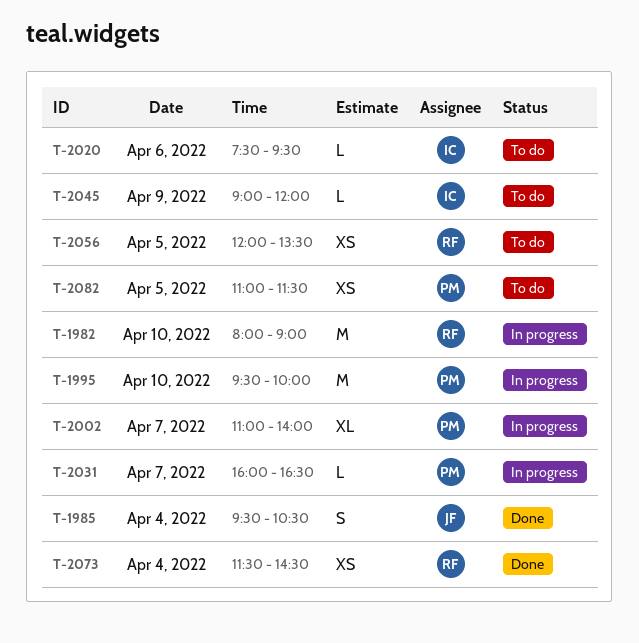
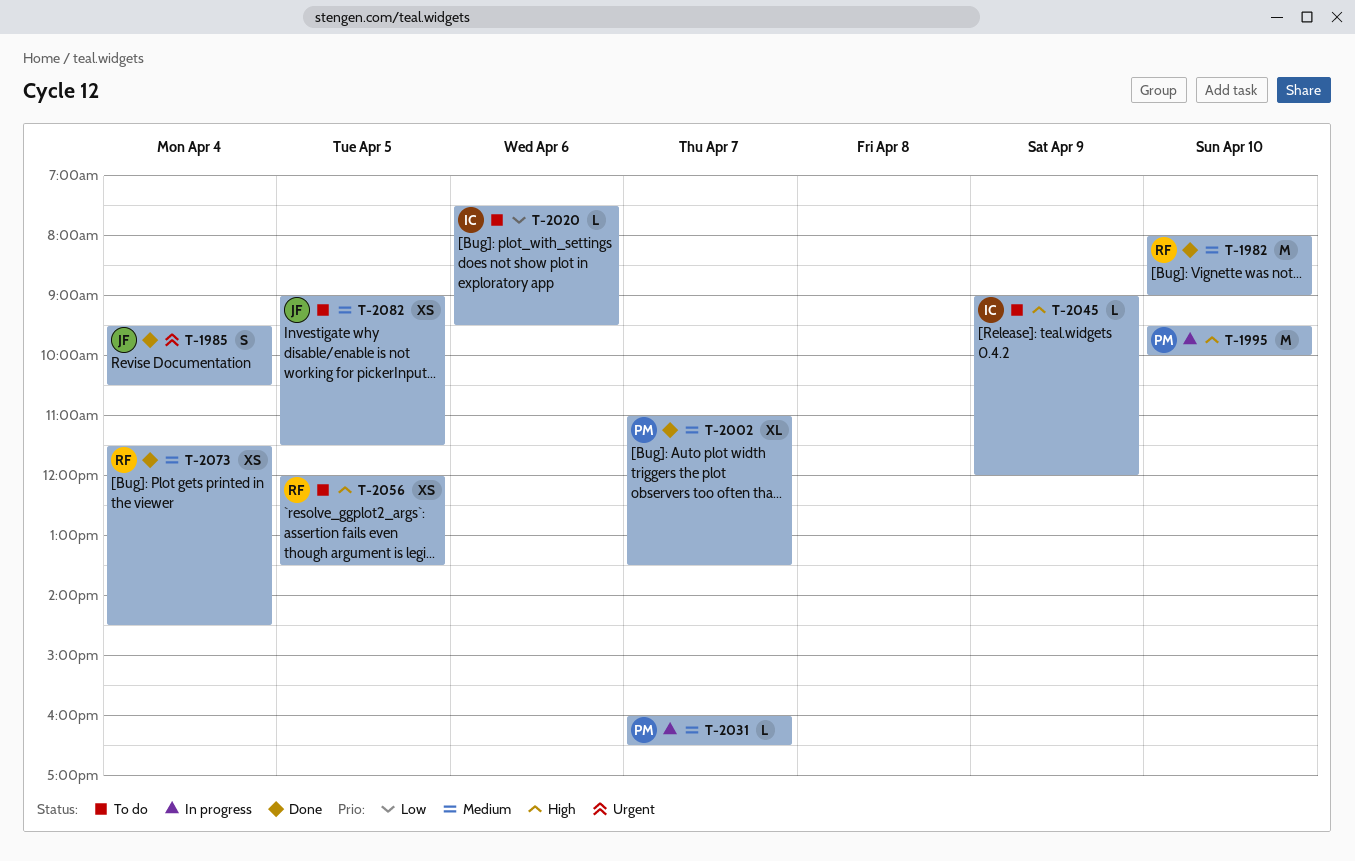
T-1982, status: In progress -> Done
T-2002, status: In progress -> Done
T-2002, ends: 14:00 -> 13:30
T-2082, owner: PM -> JF
T-2082, begins: 11:00 -> 09:00

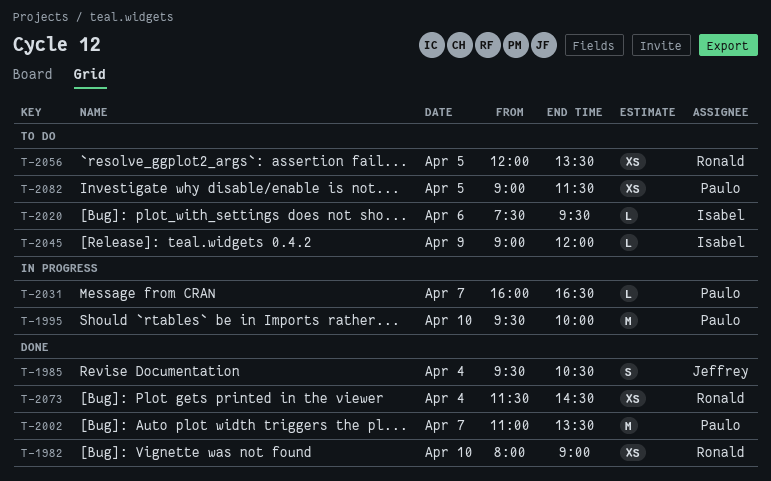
T-1982, estimate: M -> XS
T-2002, estimate: XL -> M
T-2082, owner: Jeffrey -> Paulo

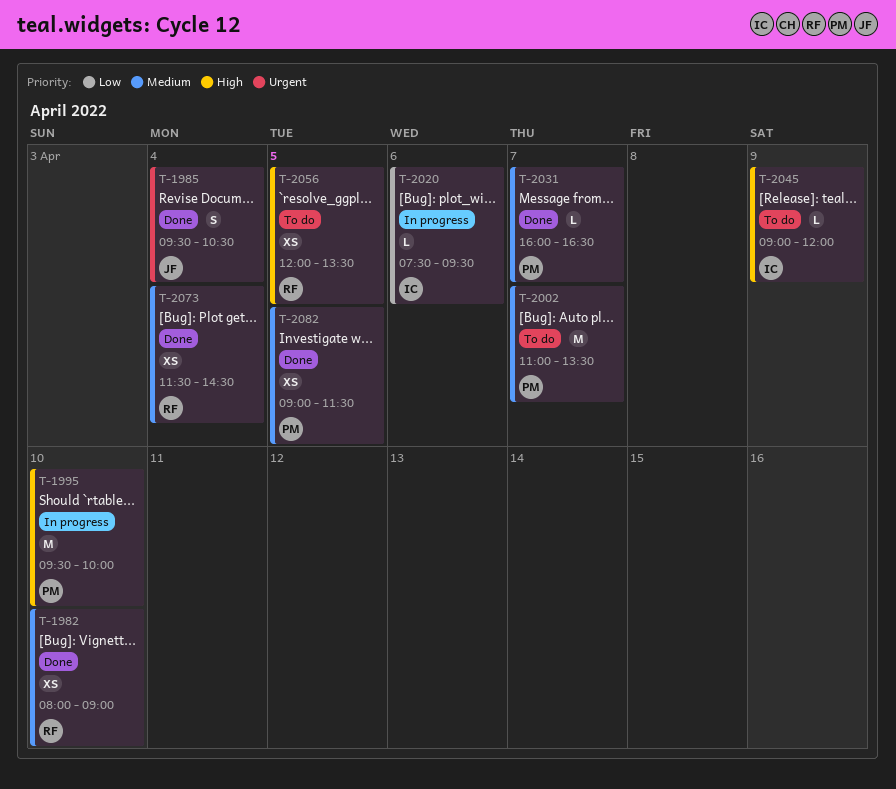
T-2002, status: Done -> To do
T-2020, status: To do -> In progress
T-2031, status: In progress -> Done
T-2082, status: To do -> Done

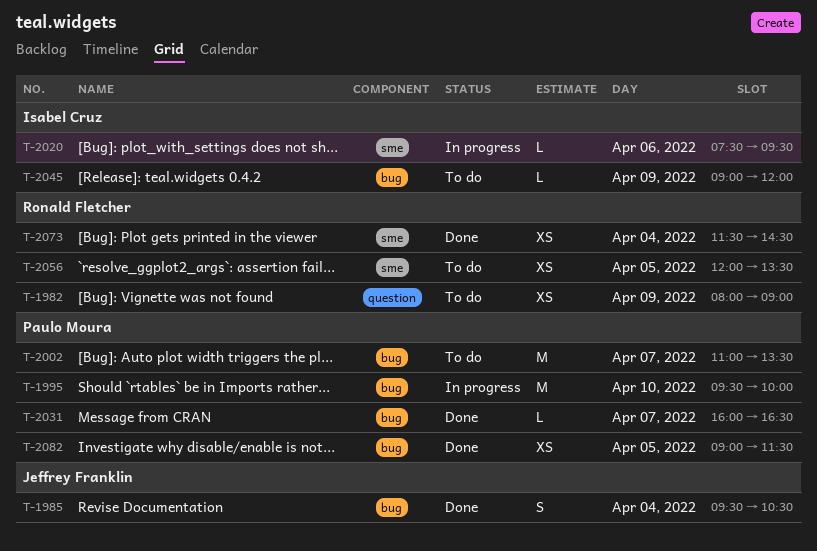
T-1982, status: Done -> To do
T-1982, day: Apr 10 -> Apr 9

